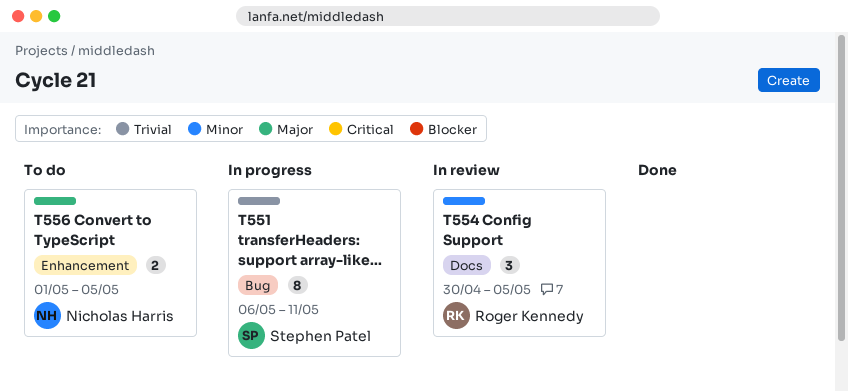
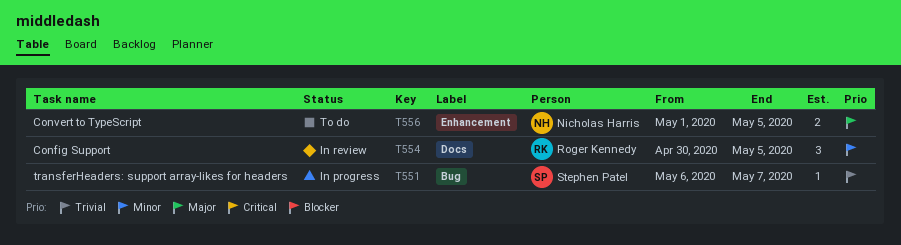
T551, estimate: 8 -> 1
T551, due: May 11 -> May 7

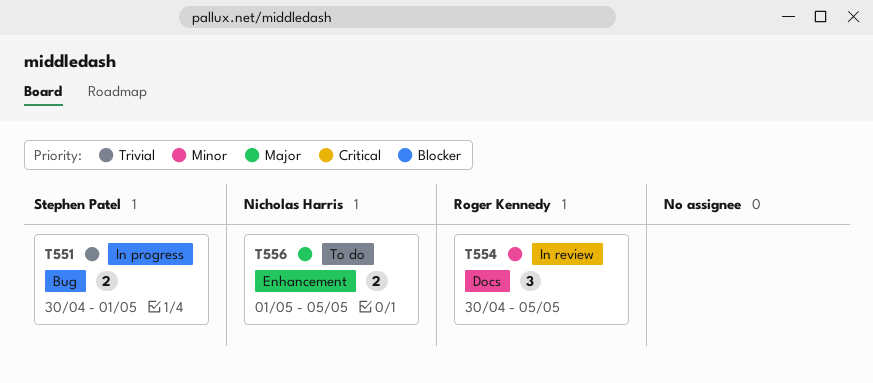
T551, estimate: 1 -> 2
T551, start: May 6 -> Apr 30
T551, due: May 7 -> May 1

